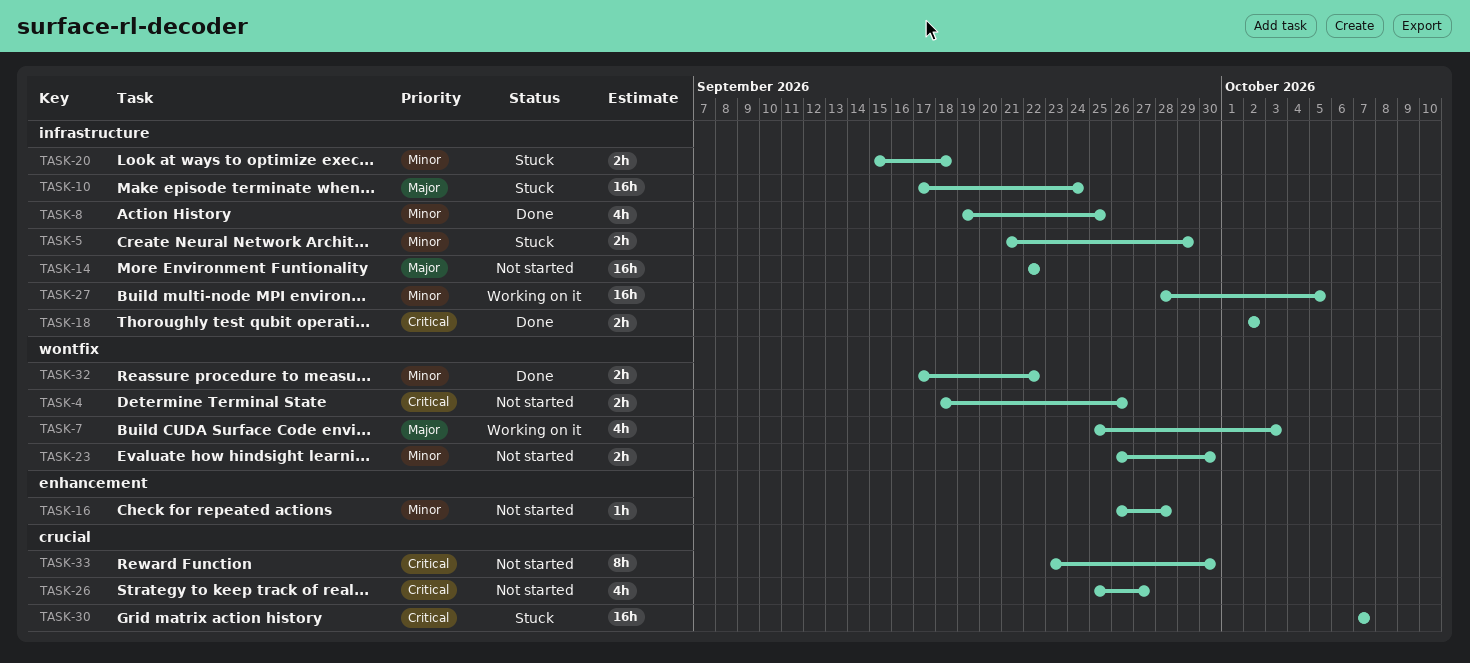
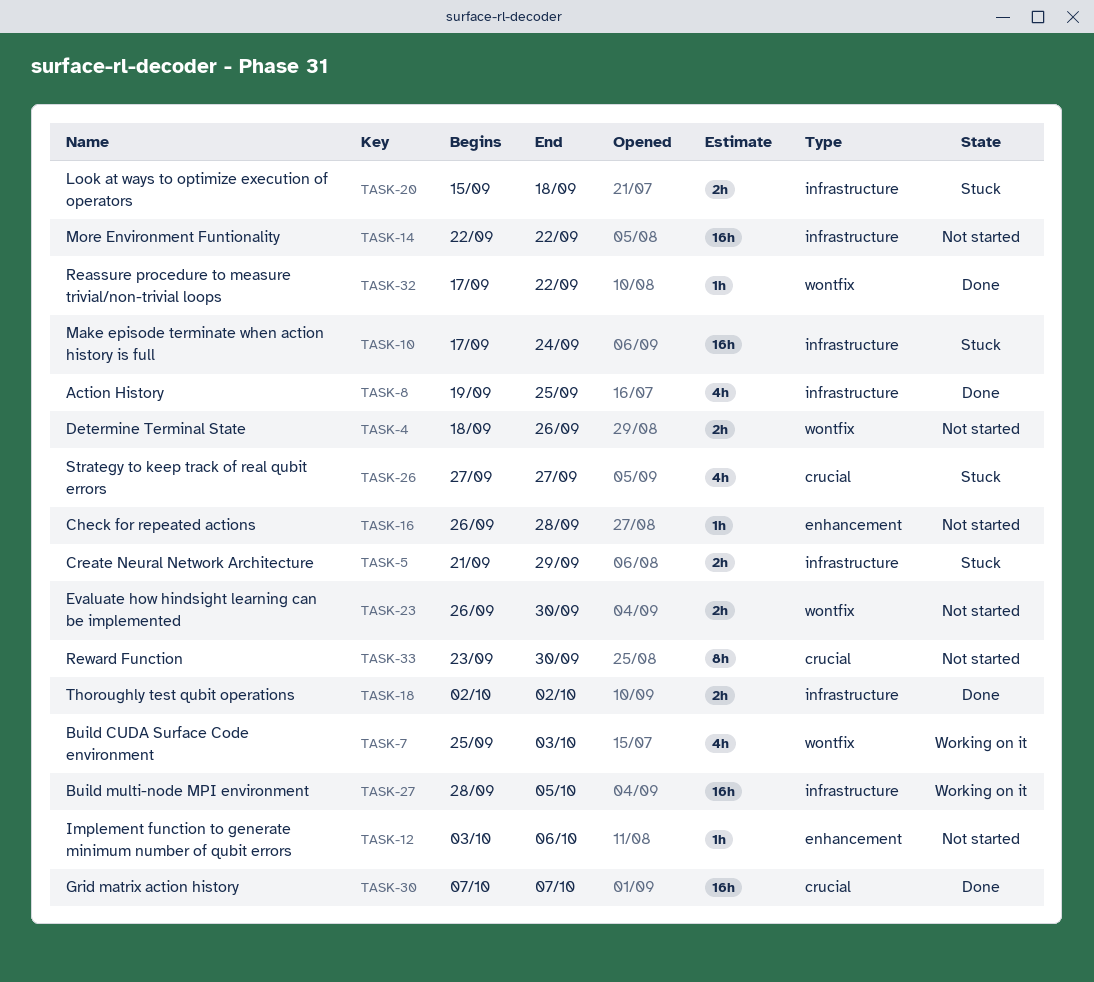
TASK-12: none -> present
TASK-26, status: Not started -> Stuck
TASK-26, start: Sep 25 -> Sep 27
TASK-30, status: Stuck -> Done
TASK-32, estimate: 2h -> 1h

